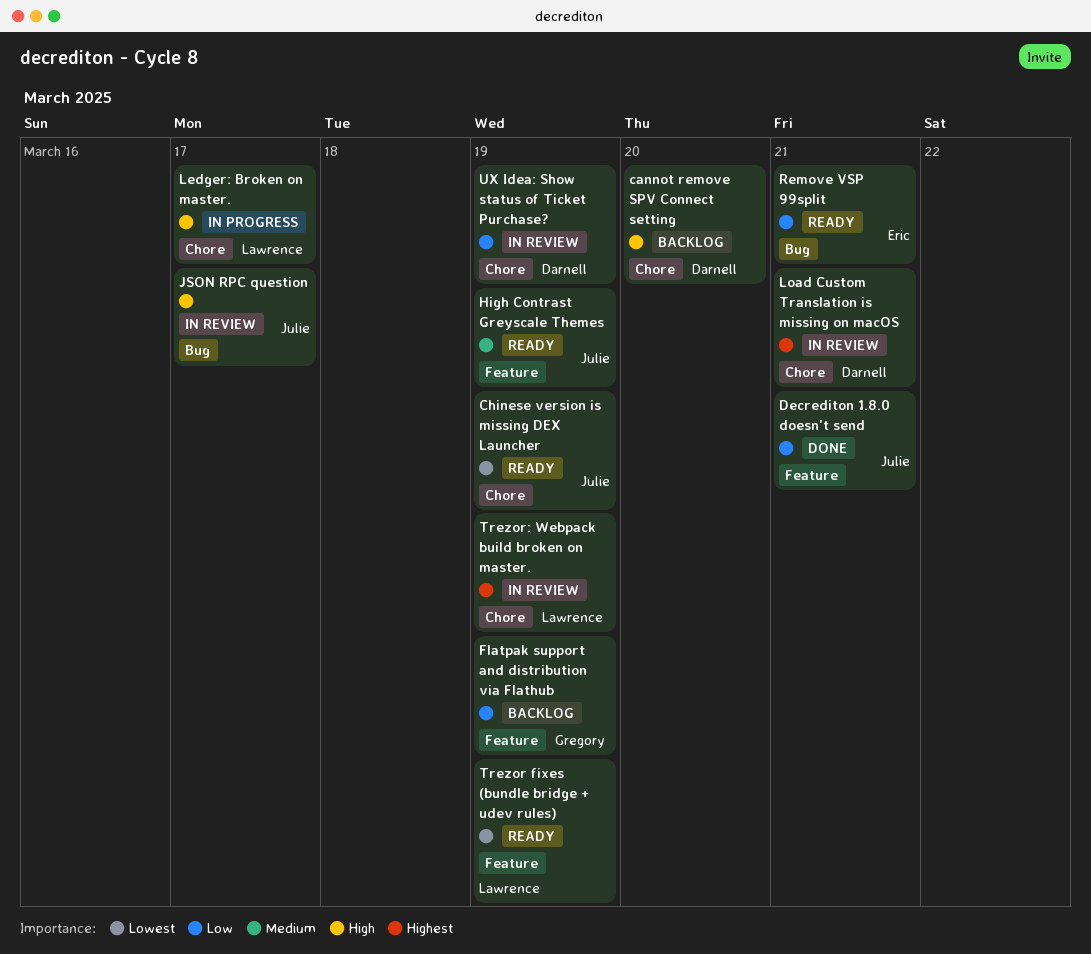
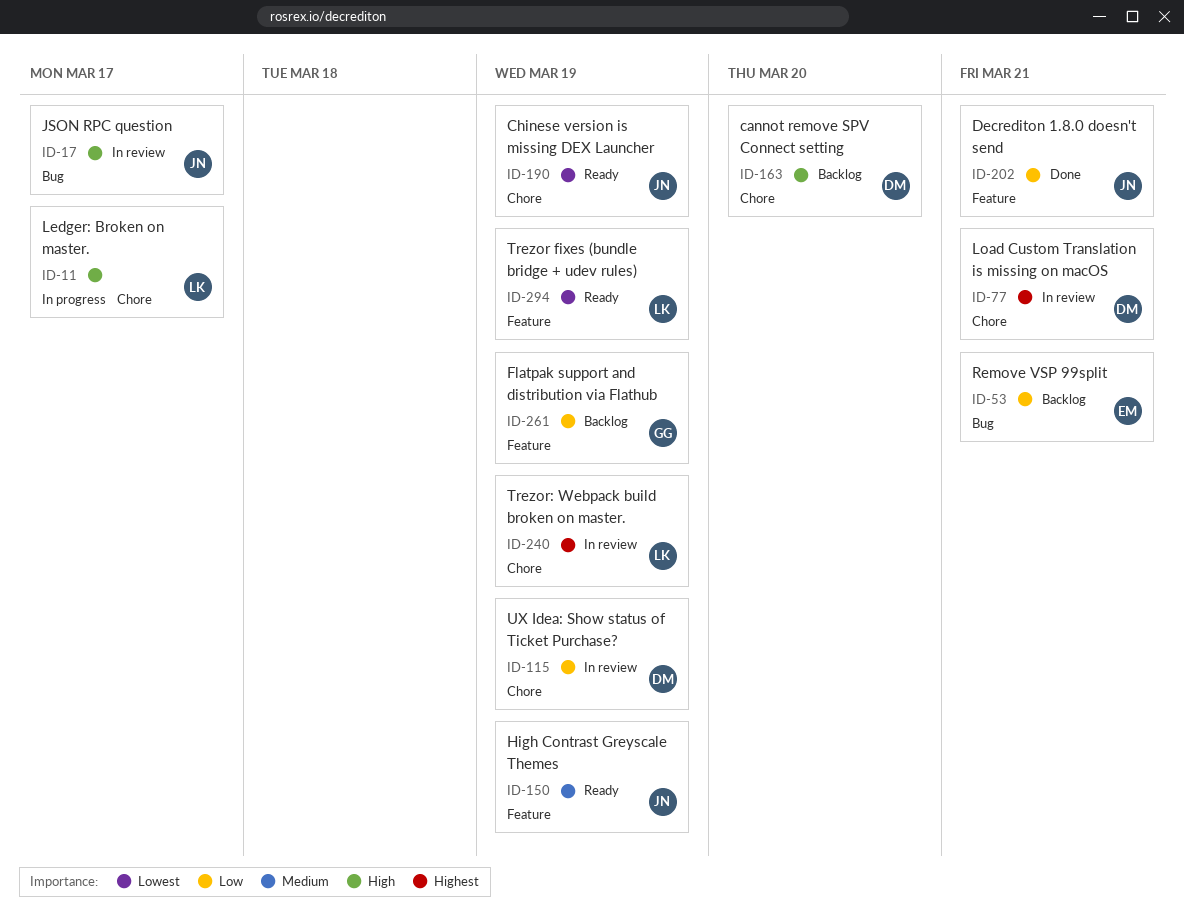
Remove VSP 99split, status: Ready -> Backlog

